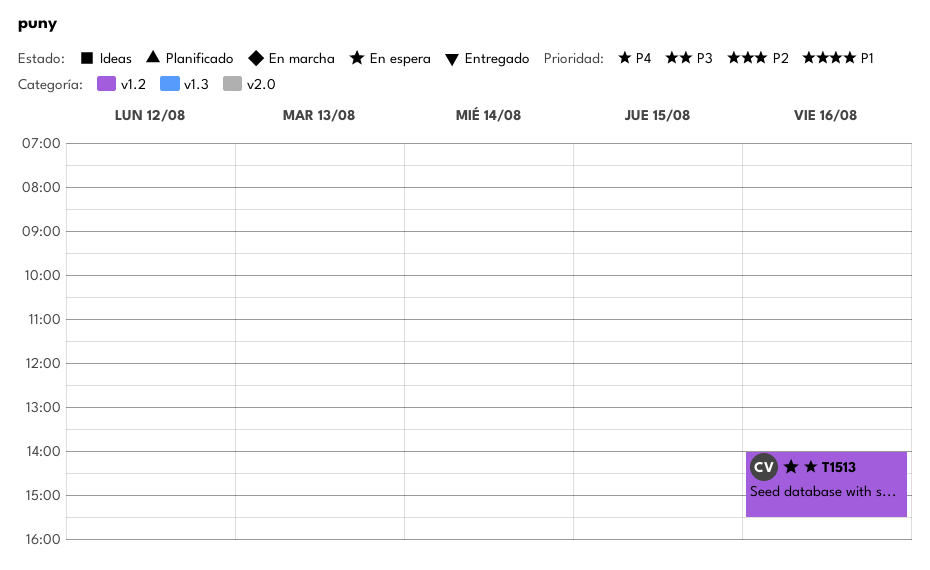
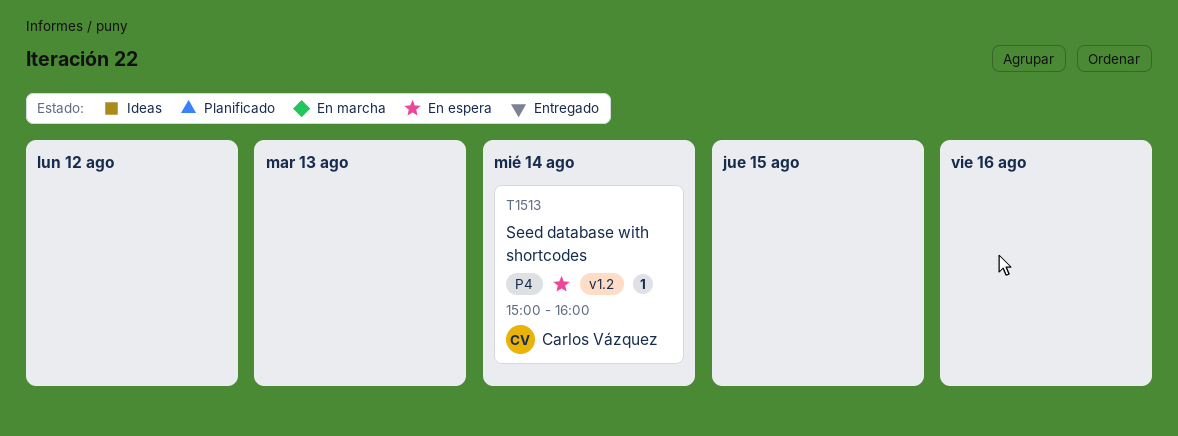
T1513, day: Aug 16 -> Aug 14
T1513, begins: 14:00 -> 15:00
T1513, ends: 15:30 -> 16:00

